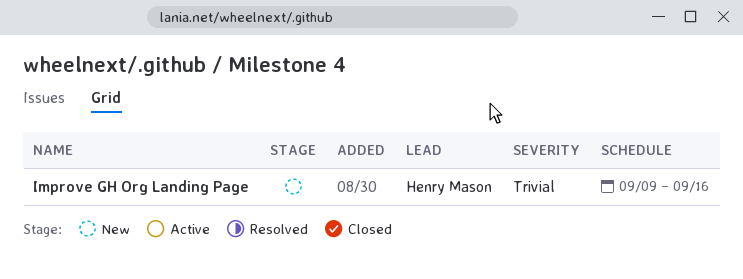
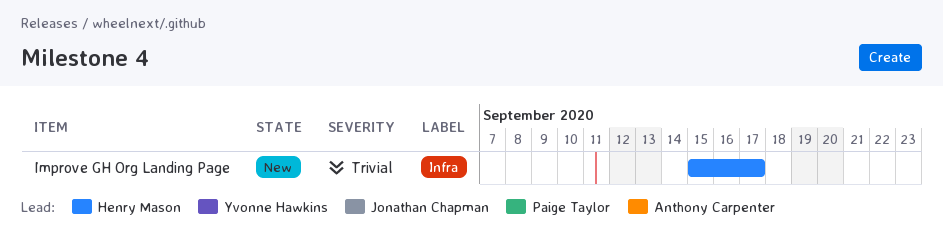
Improve GH Org Landing Page, start: Sep 9 -> Sep 15
Improve GH Org Landing Page, due: Sep 16 -> Sep 17

